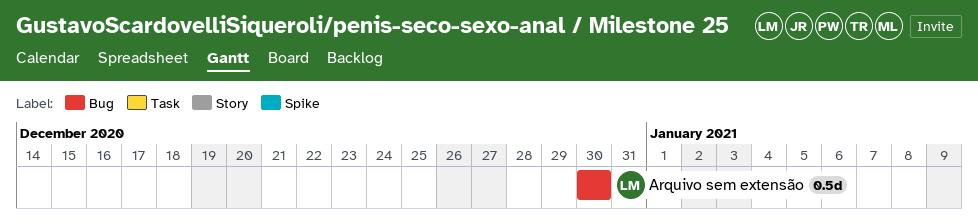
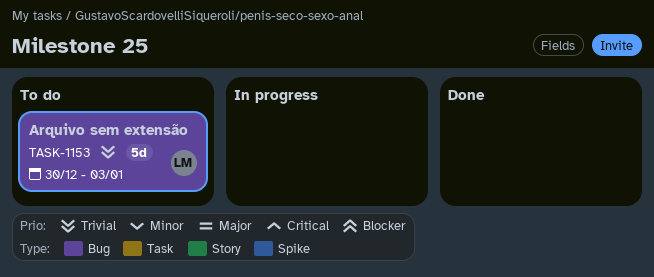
Arquivo sem extensão, estimate: 0.5d -> 5d
Arquivo sem extensão, due: Dec 30 -> Jan 3

